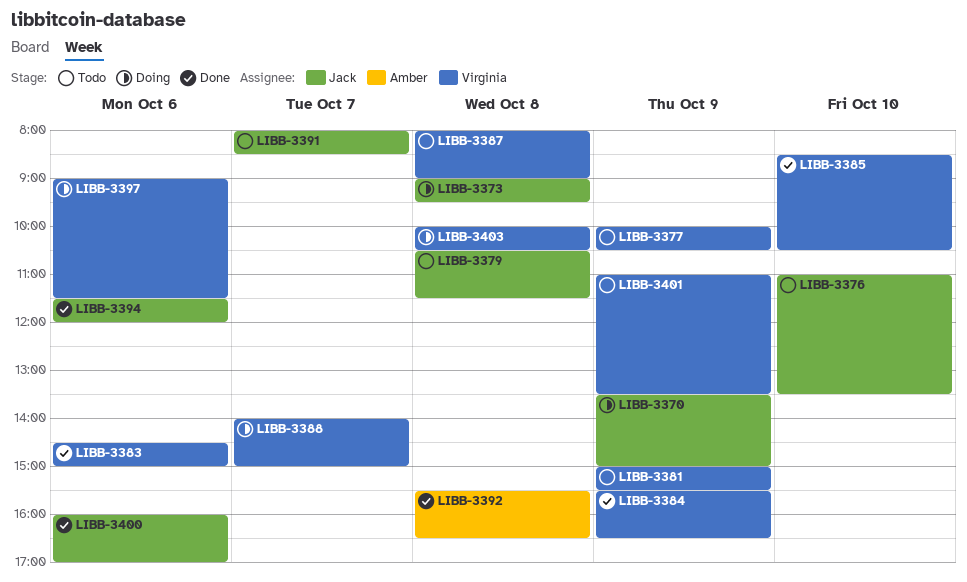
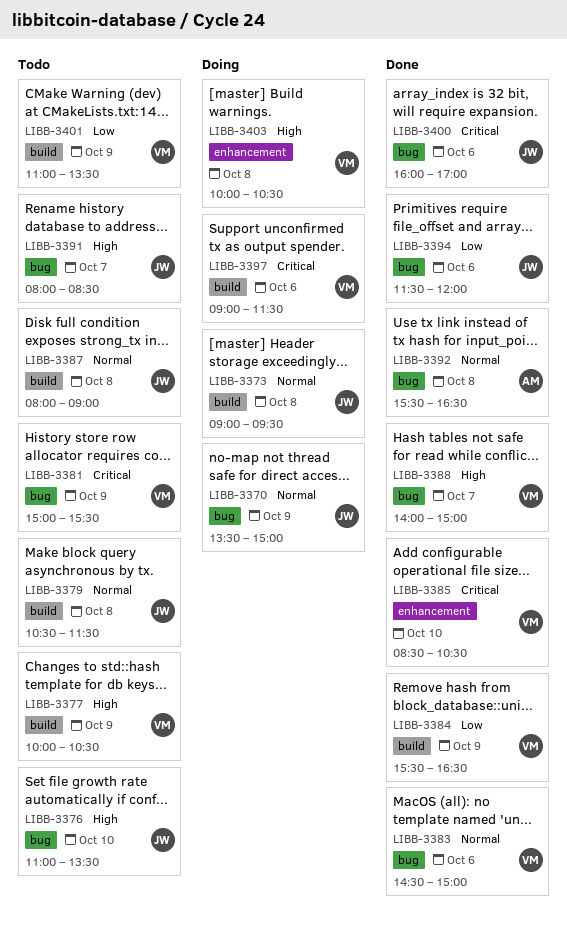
LIBB-3387, owner: Virginia -> Jack
LIBB-3388, status: Doing -> Done

